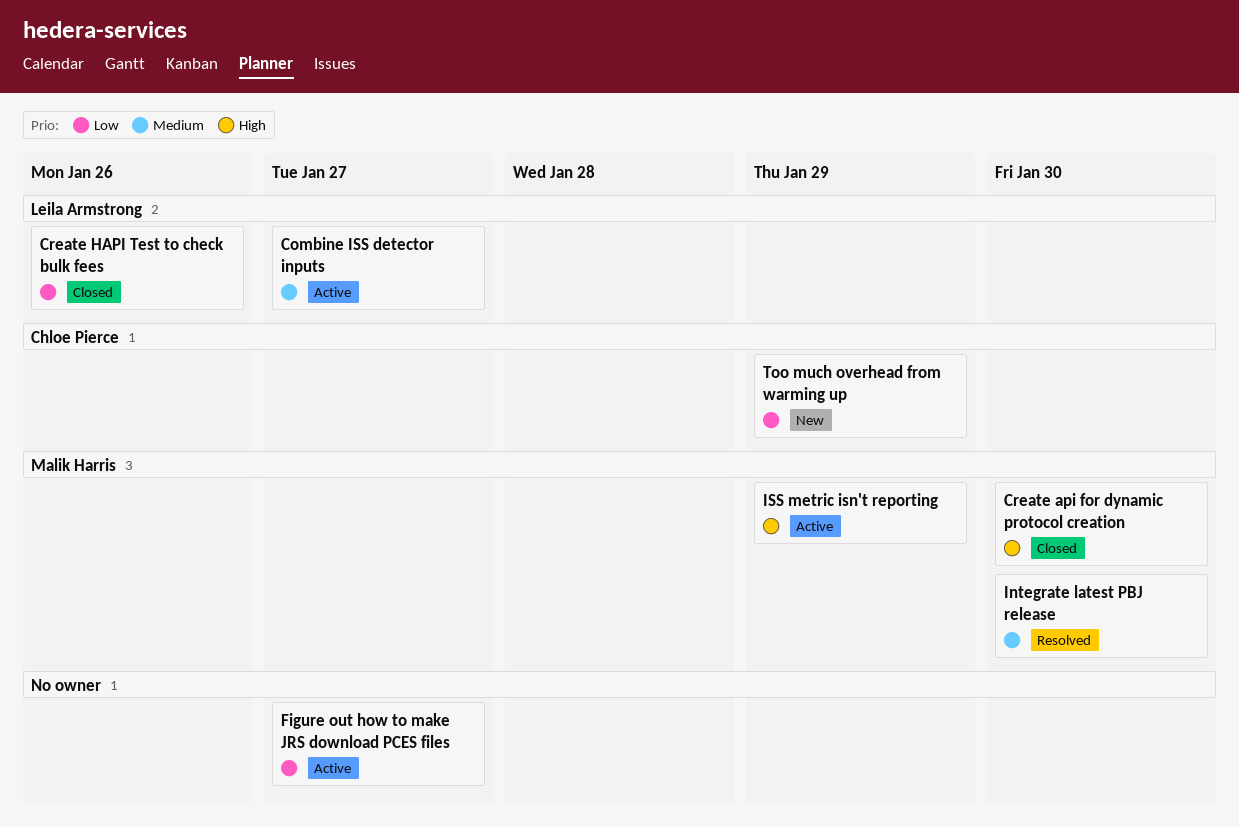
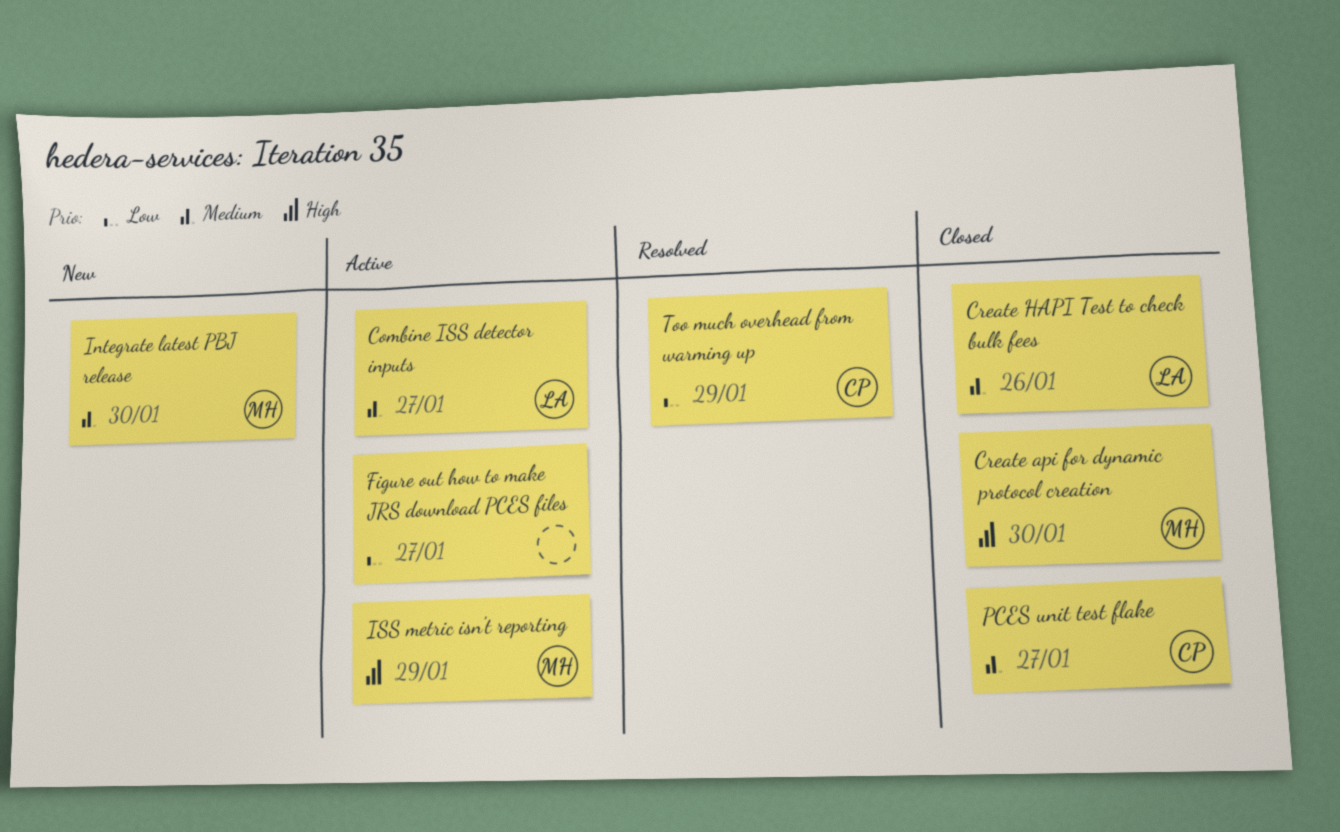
Create HAPI Test to check bulk fees, priority: Low -> Medium
Integrate latest PBJ release, status: Resolved -> New
PCES unit test flake: none -> present
Too much overhead from warming up, status: New -> Resolved

